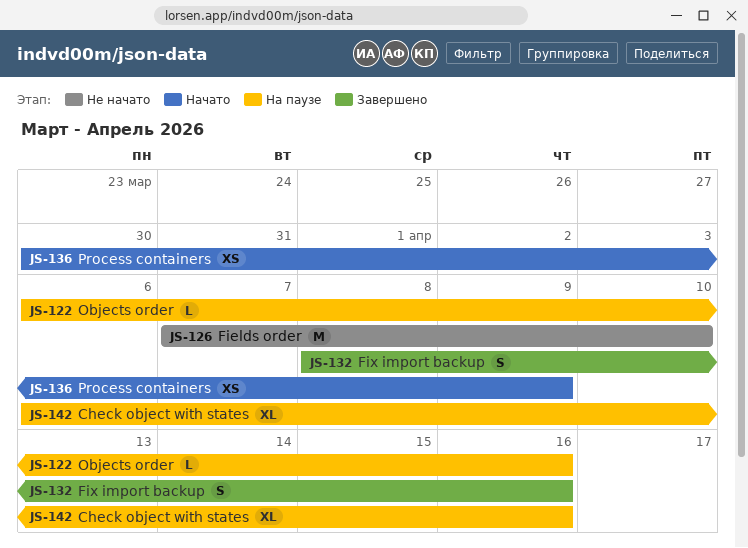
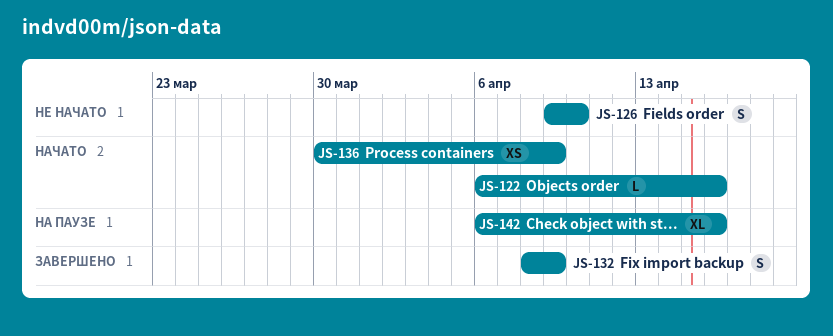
JS-122, status: На паузе -> Начато
JS-126, estimate: M -> S
JS-126, start: Apr 7 -> Apr 9
JS-132, due: Apr 16 -> Apr 9

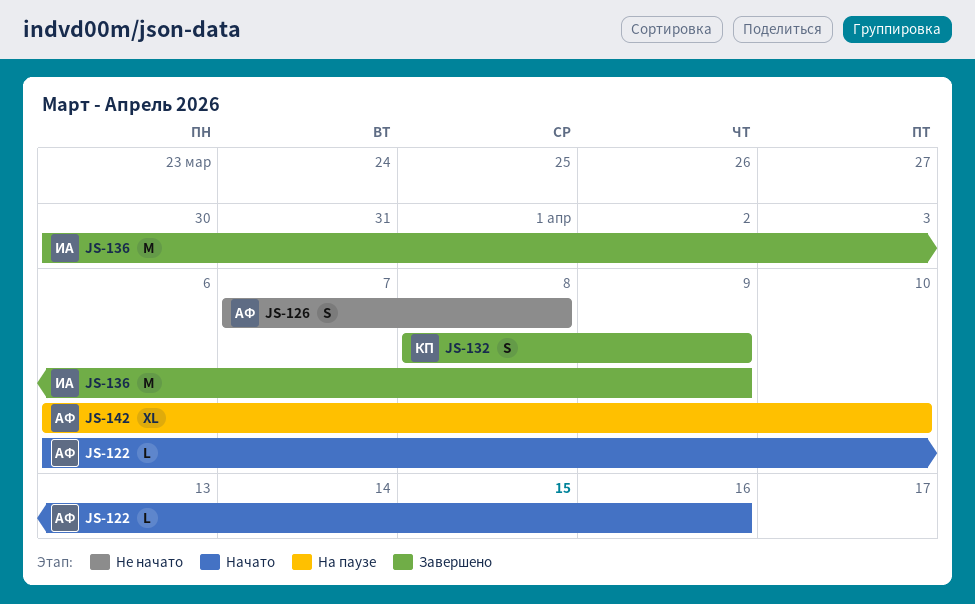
JS-126, start: Apr 9 -> Apr 7
JS-126, due: Apr 10 -> Apr 8
JS-136, status: Начато -> Завершено
JS-136, estimate: XS -> M
JS-142, due: Apr 16 -> Apr 10

